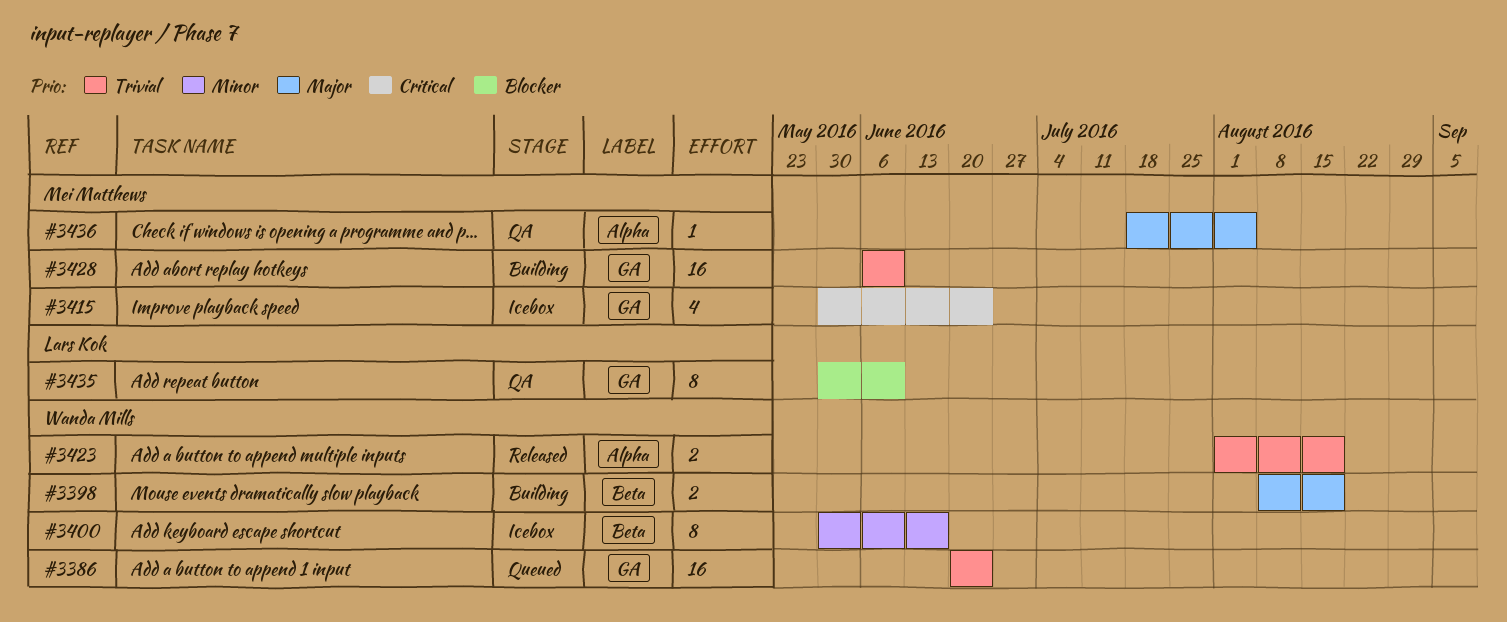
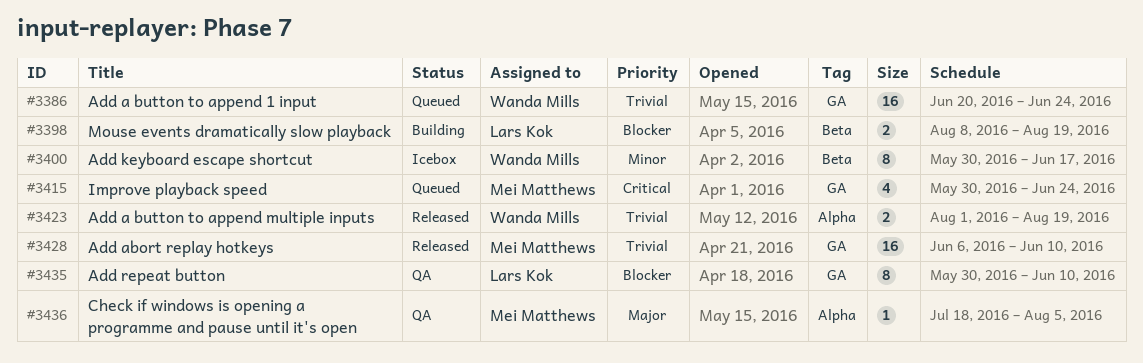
#3398, owner: Wanda Mills -> Lars Kok
#3398, priority: Major -> Blocker
#3415, status: Icebox -> Queued
#3428, status: Building -> Released

